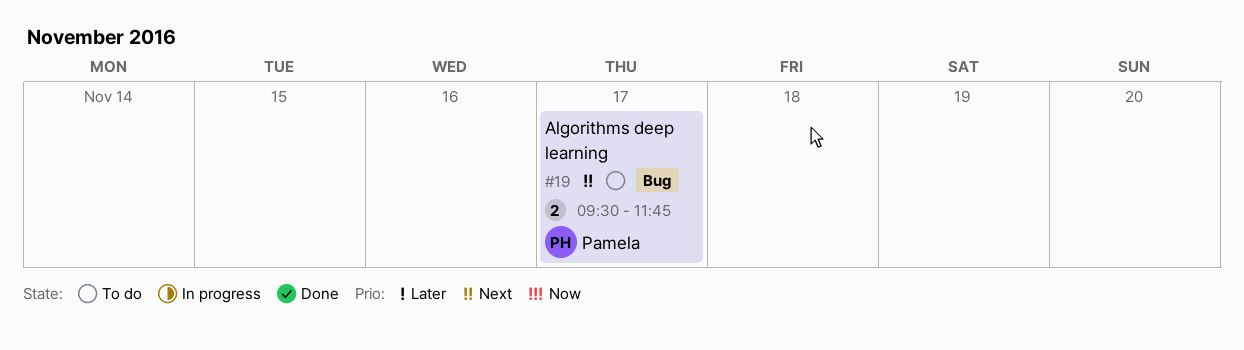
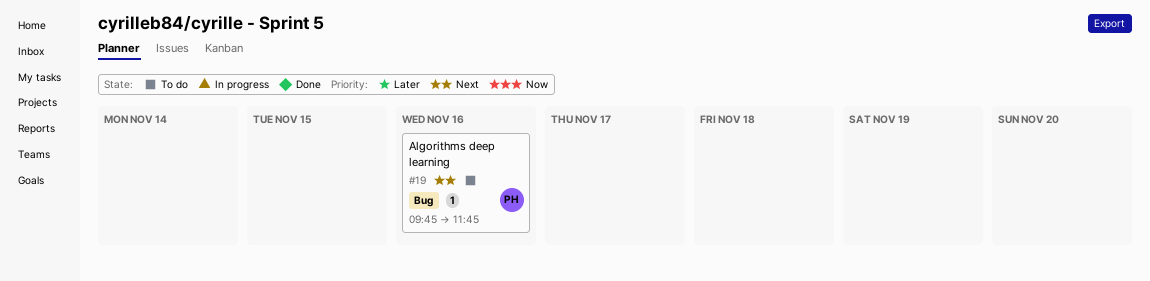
#19, estimate: 2 -> 1
#19, day: Nov 17 -> Nov 16
#19, begins: 09:30 -> 09:45

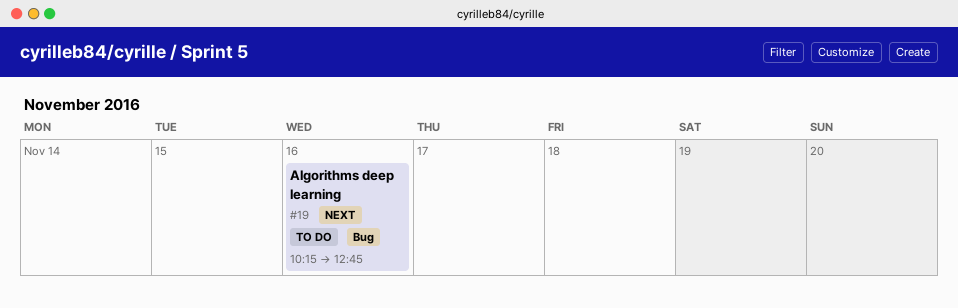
#19, begins: 09:45 -> 10:15
#19, ends: 11:45 -> 12:45

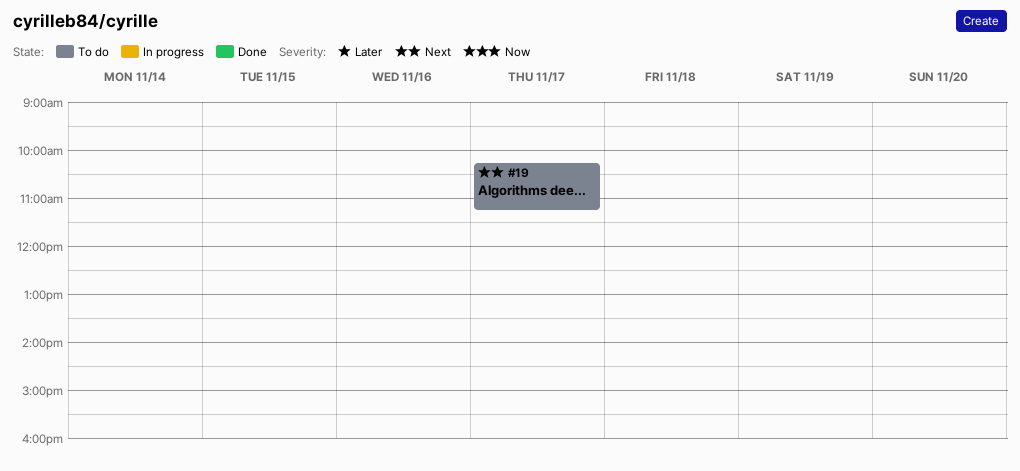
#19, day: Nov 16 -> Nov 17
#19, ends: 12:45 -> 11:15

